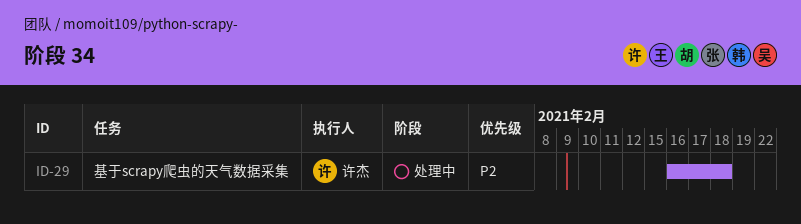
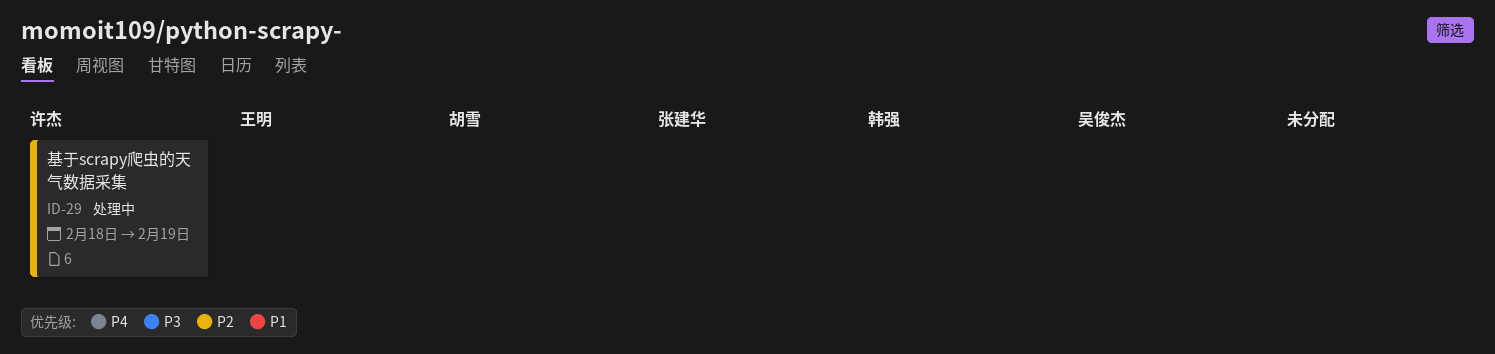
ID-29, start: Feb 16 -> Feb 18
ID-29, due: Feb 18 -> Feb 19

